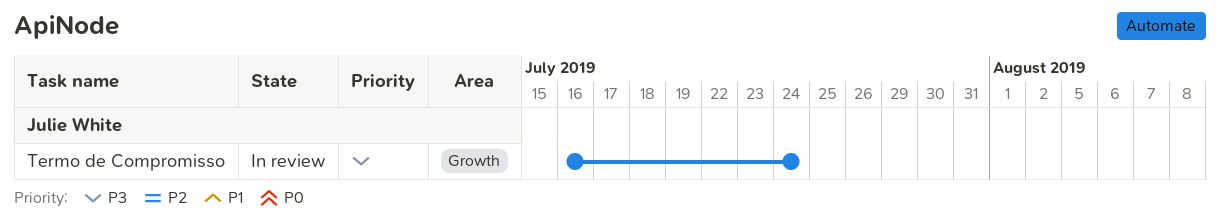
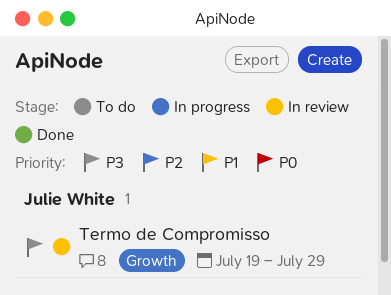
Termo de Compromisso, start: Jul 16 -> Jul 19
Termo de Compromisso, due: Jul 24 -> Jul 29

